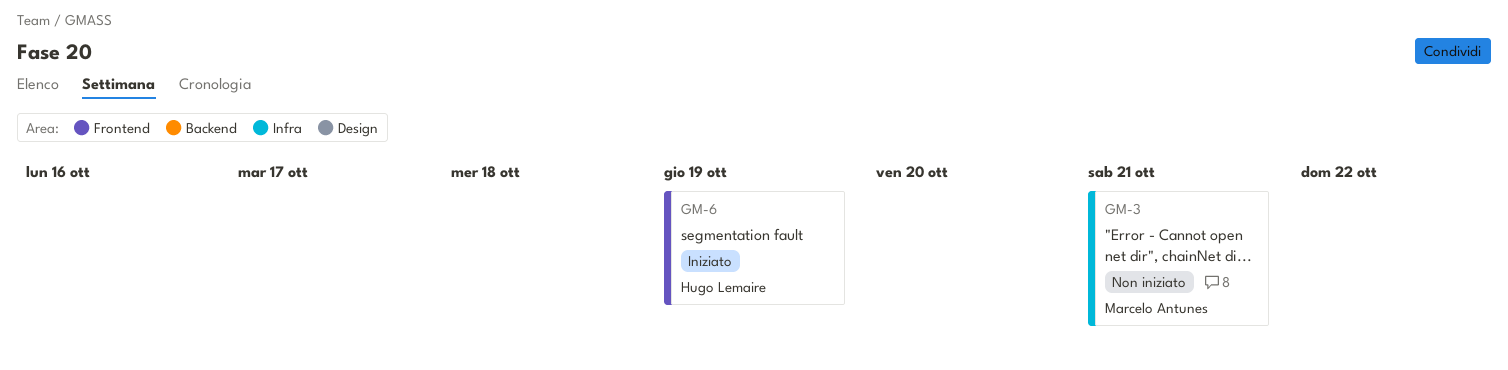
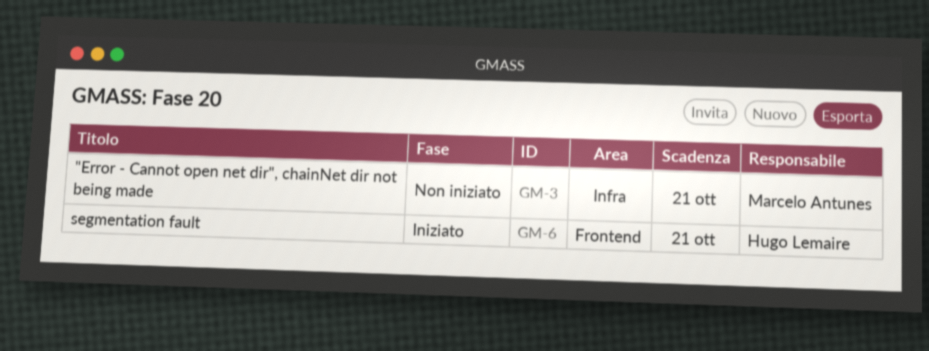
GM-6, due: Oct 19 -> Oct 21

